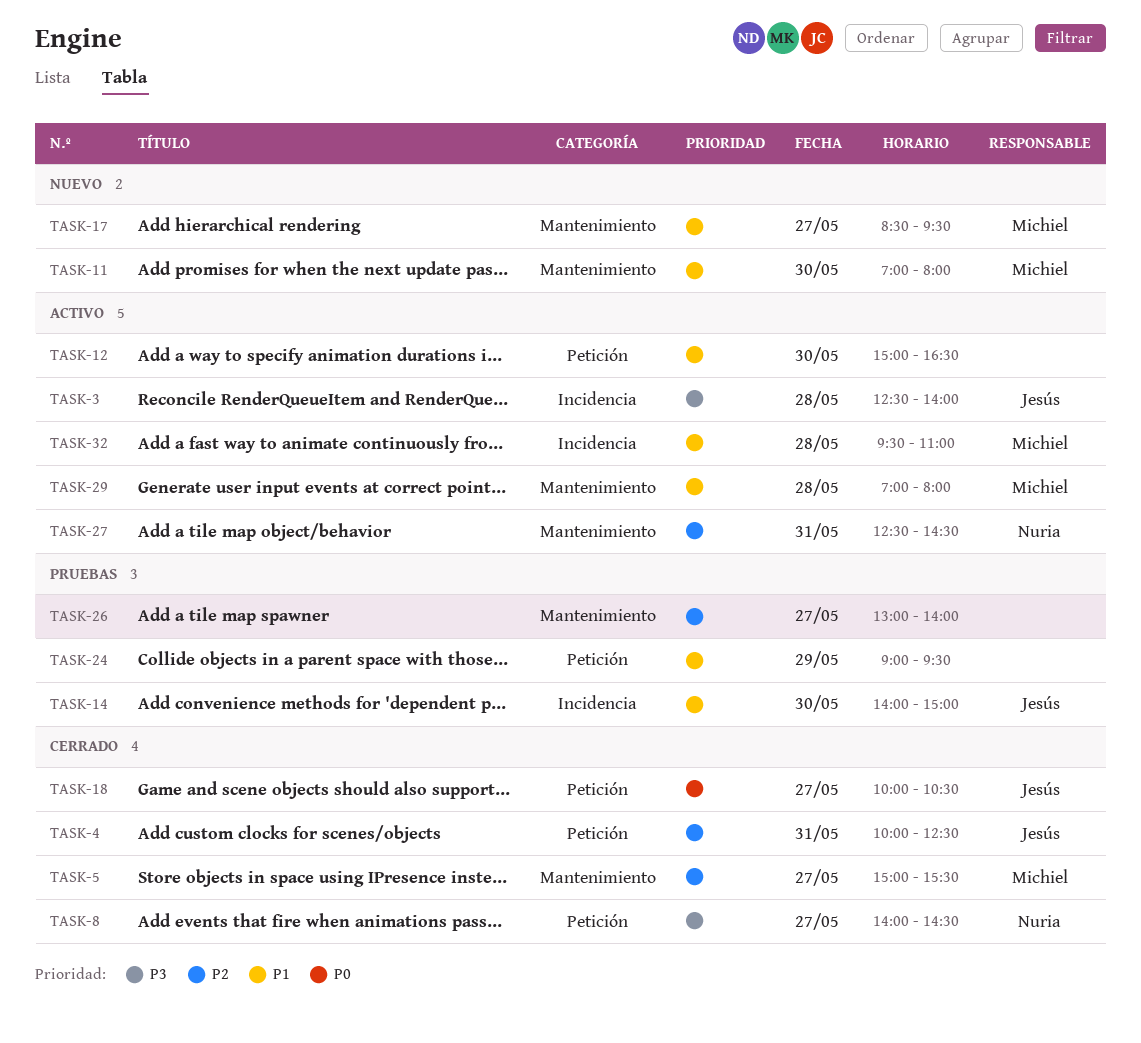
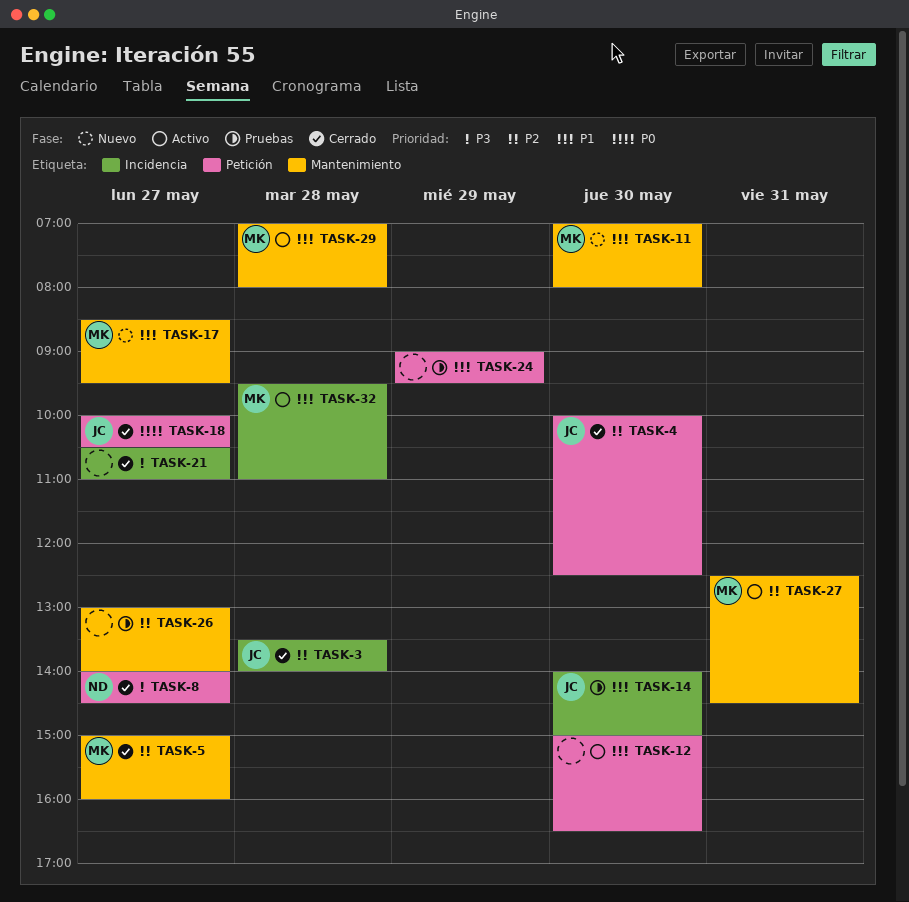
TASK-3, status: Activo -> Cerrado
TASK-3, priority: P3 -> P2
TASK-3, begins: 12:30 -> 13:30
TASK-4, day: May 31 -> May 30
TASK-5, ends: 15:30 -> 16:00
TASK-21: none -> present
TASK-27, owner: Nuria -> Michiel

